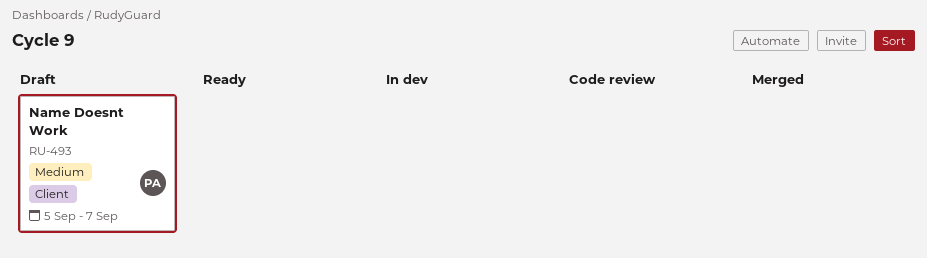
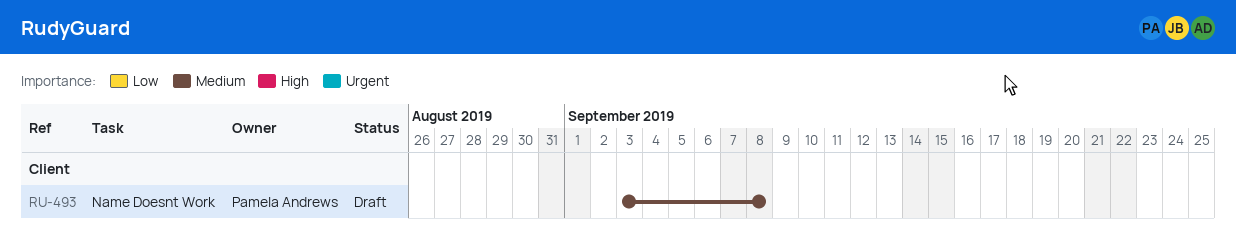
RU-493, start: Sep 5 -> Sep 3
RU-493, due: Sep 7 -> Sep 8

